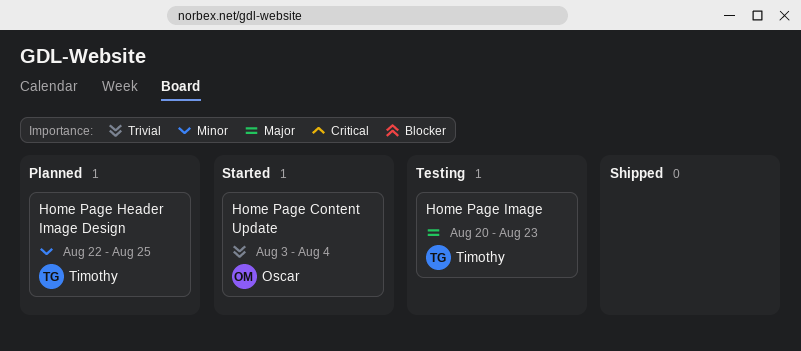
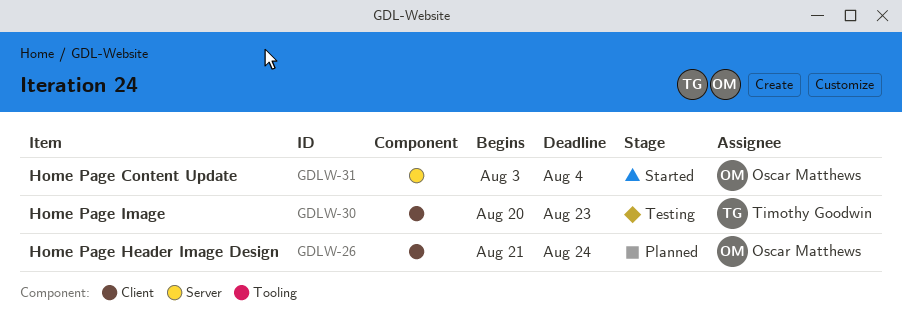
Home Page Header Image Design, owner: Timothy Goodwin -> Oscar Matthews
Home Page Header Image Design, start: Aug 22 -> Aug 21
Home Page Header Image Design, due: Aug 25 -> Aug 24

